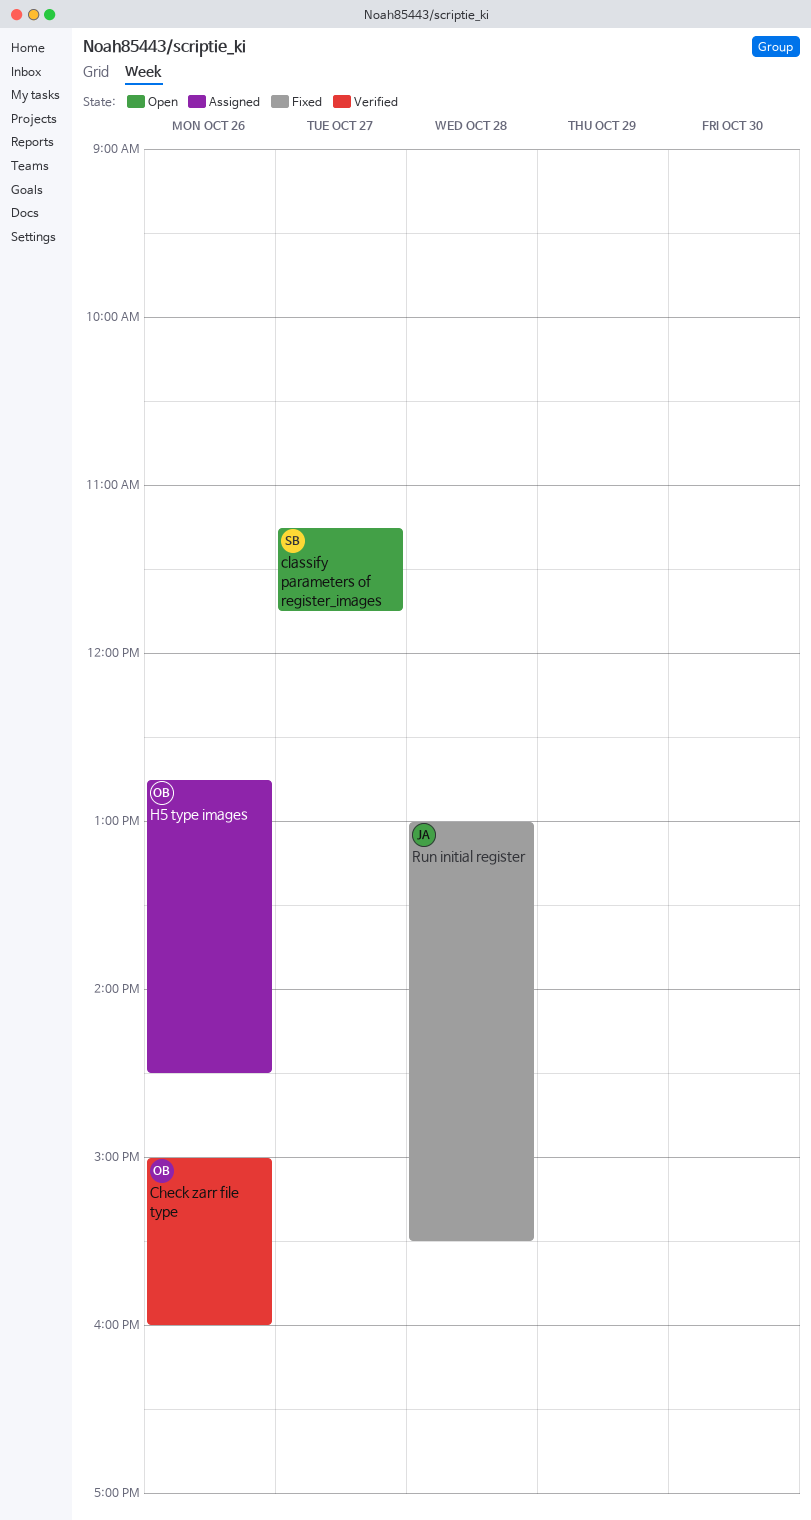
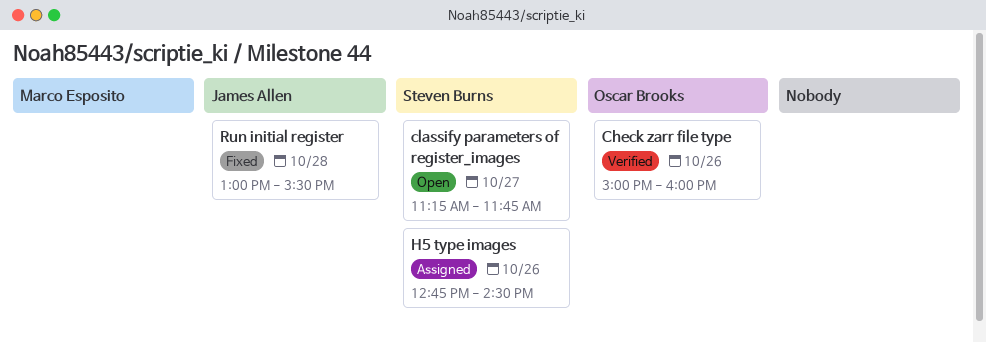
H5 type images, owner: Oscar Brooks -> Steven Burns

